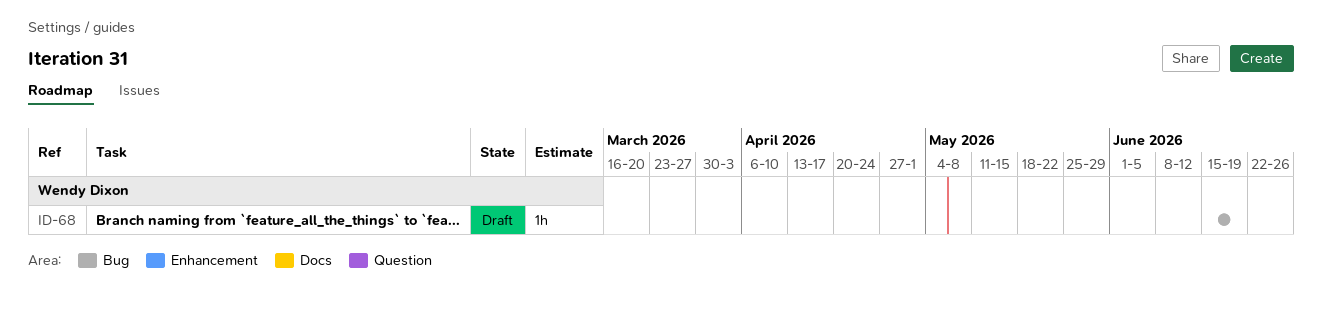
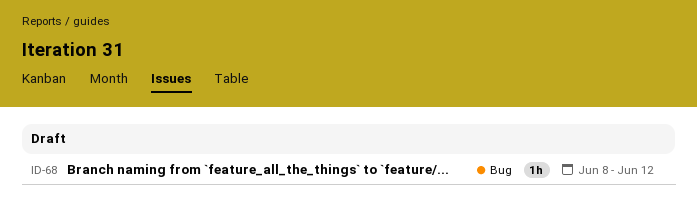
ID-68, start: Jun 15 -> Jun 8
ID-68, due: Jun 19 -> Jun 12

